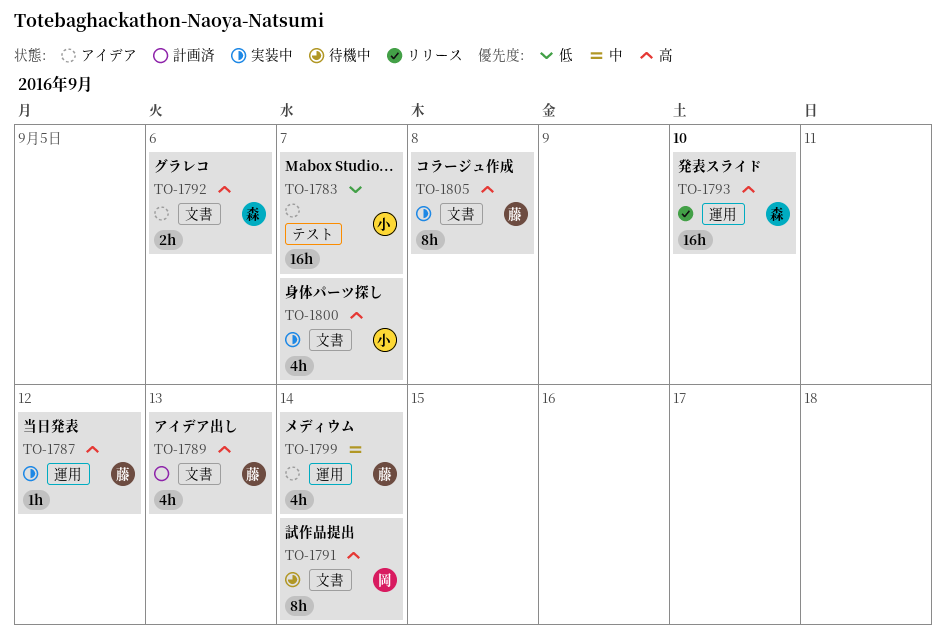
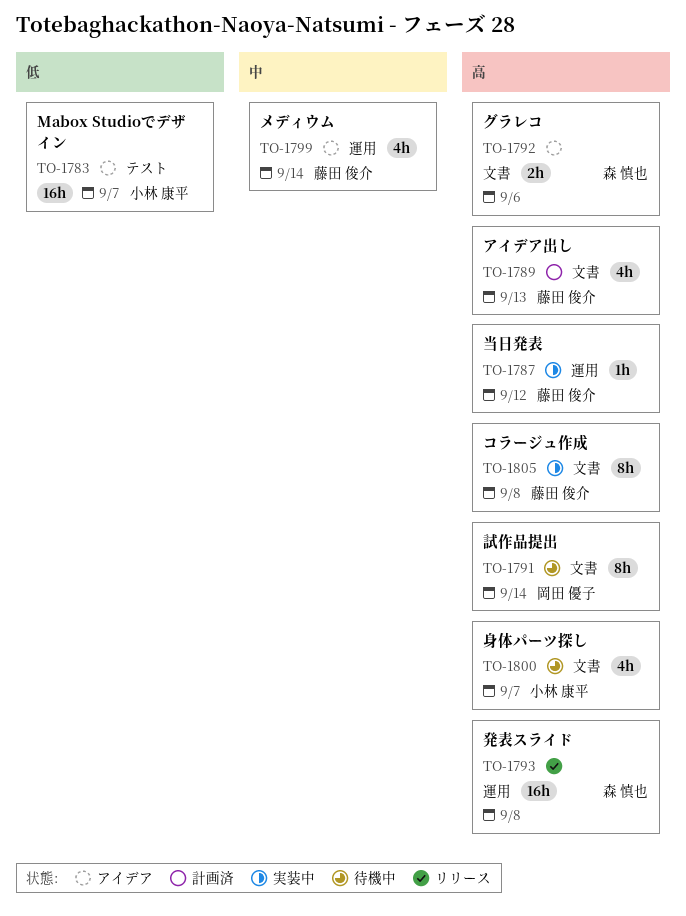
TO-1793, due: Sep 10 -> Sep 8
TO-1800, status: 実装中 -> 待機中

